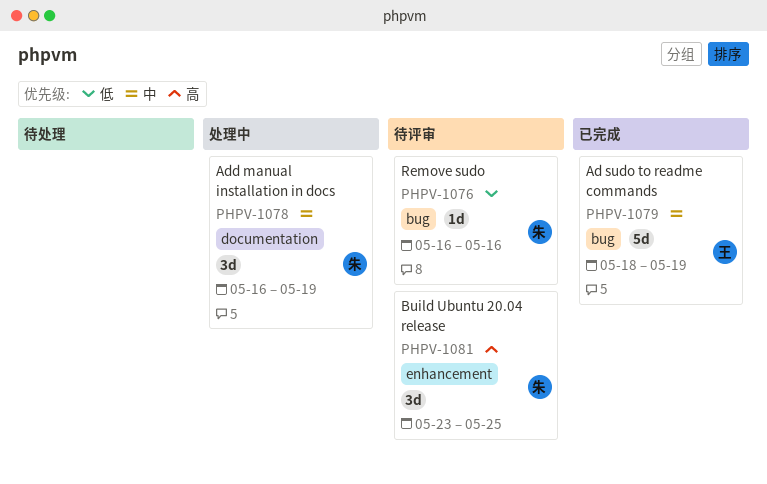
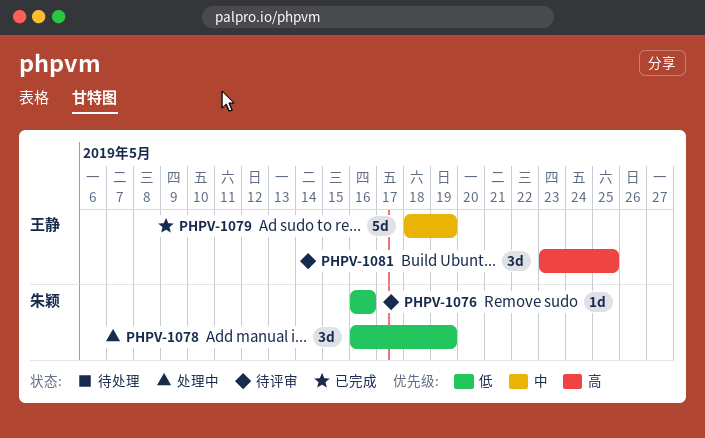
PHPV-1078, priority: 中 -> 低
PHPV-1081, owner: 朱颖 -> 王静

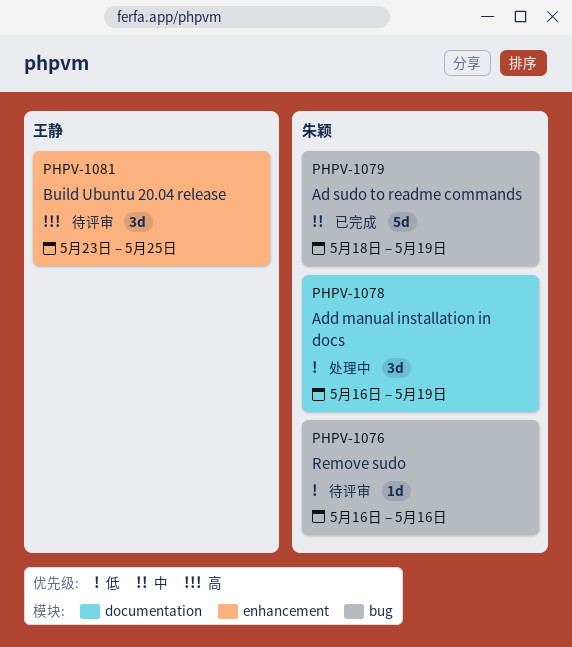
PHPV-1079, owner: 王静 -> 朱颖

